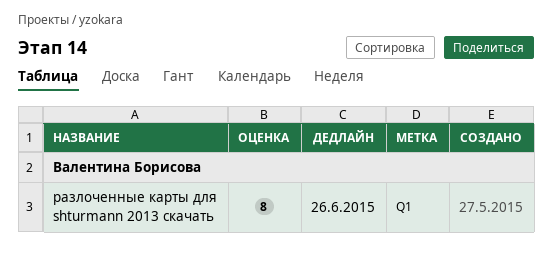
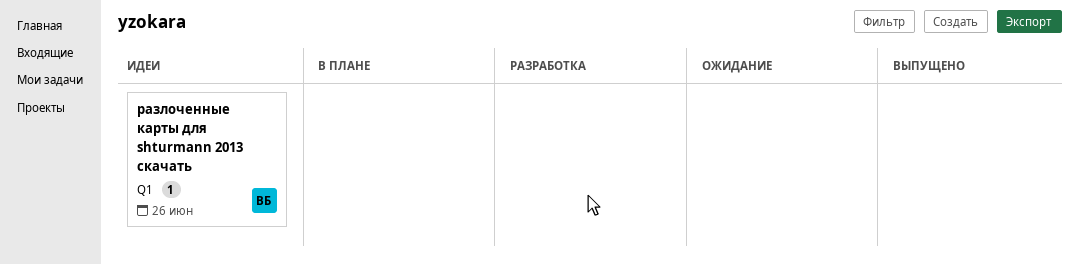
разлоченные карты для shturmann 2013 скачать, estimate: 8 -> 1

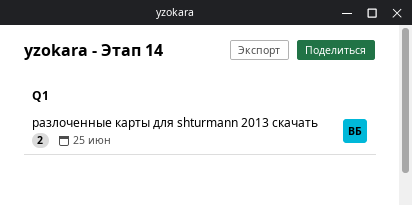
разлоченные карты для shturmann 2013 скачать, estimate: 1 -> 2
разлоченные карты для shturmann 2013 скачать, due: Jun 26 -> Jun 25

